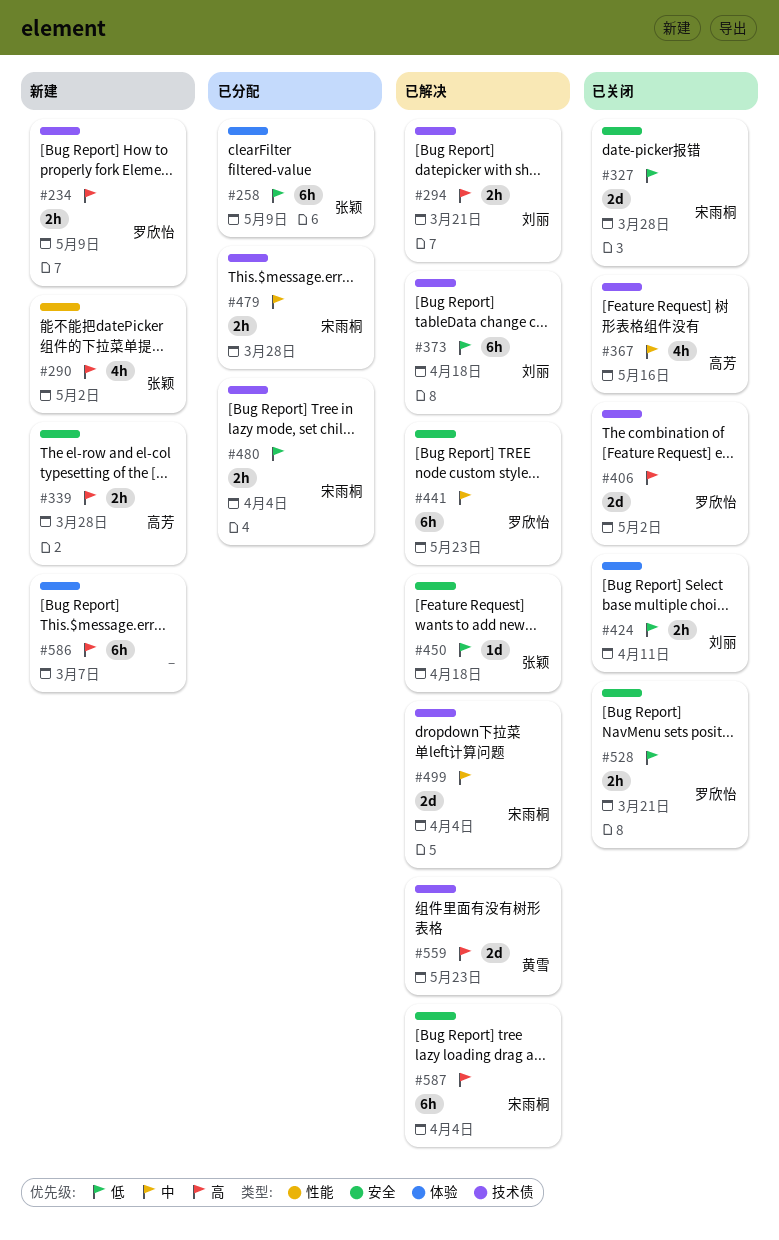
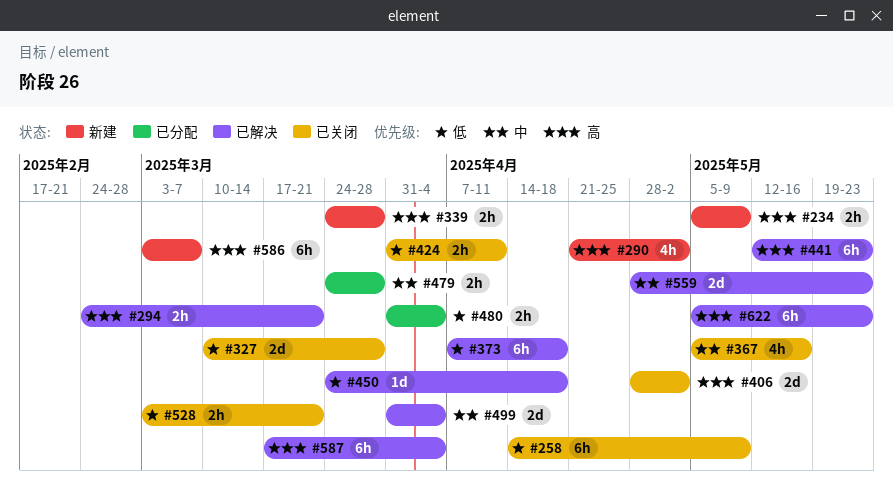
#258, status: 已分配 -> 已关闭
#441, priority: 中 -> 高
#559, priority: 高 -> 中
#622: none -> present

